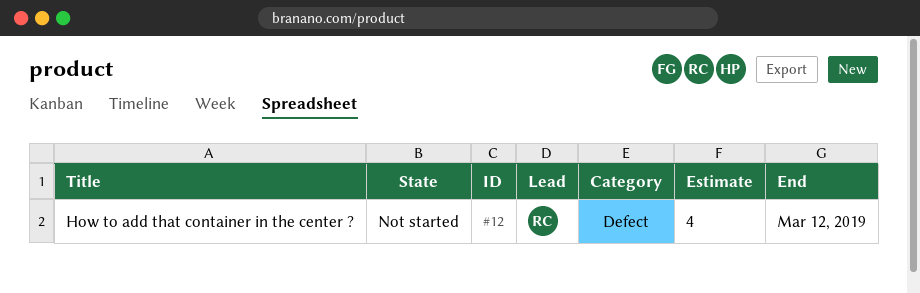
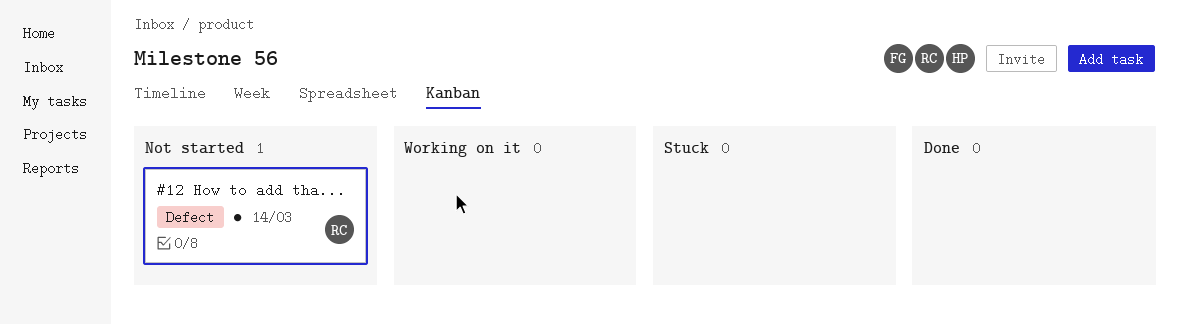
#12, estimate: 4 -> 1
#12, due: Mar 12 -> Mar 14

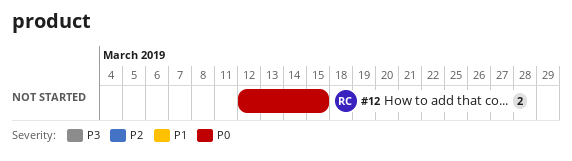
#12, estimate: 1 -> 2
#12, due: Mar 14 -> Mar 15

